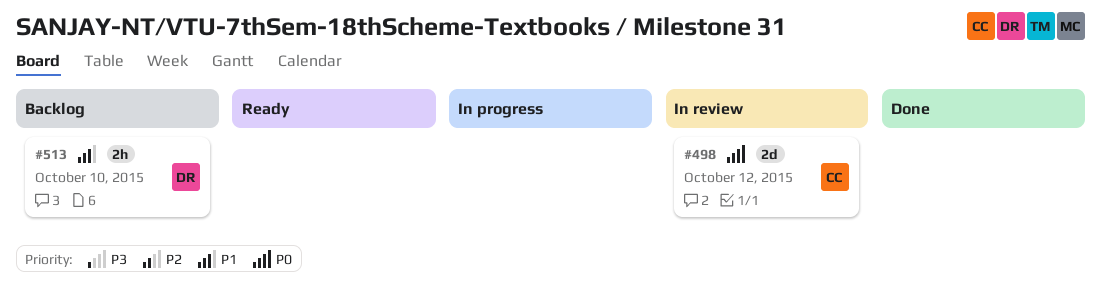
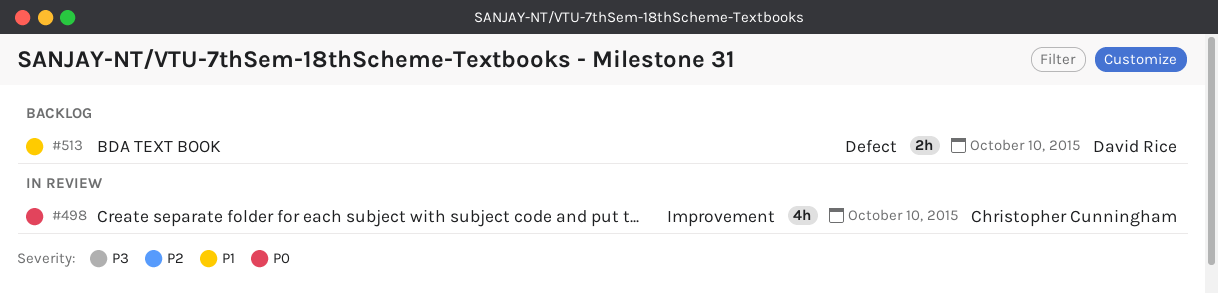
#498, estimate: 2d -> 4h
#498, due: Oct 12 -> Oct 10

